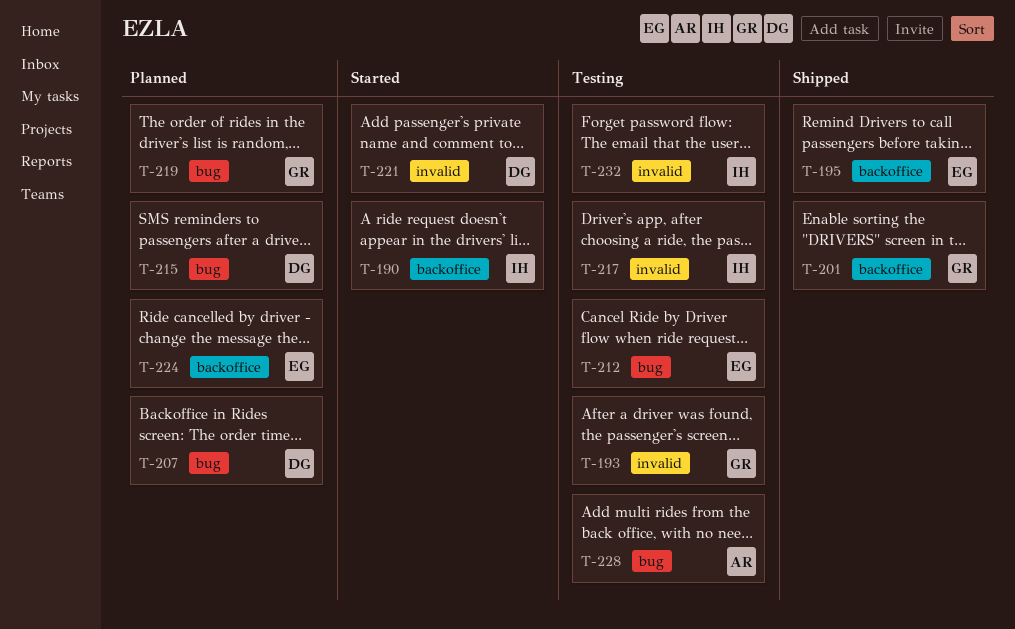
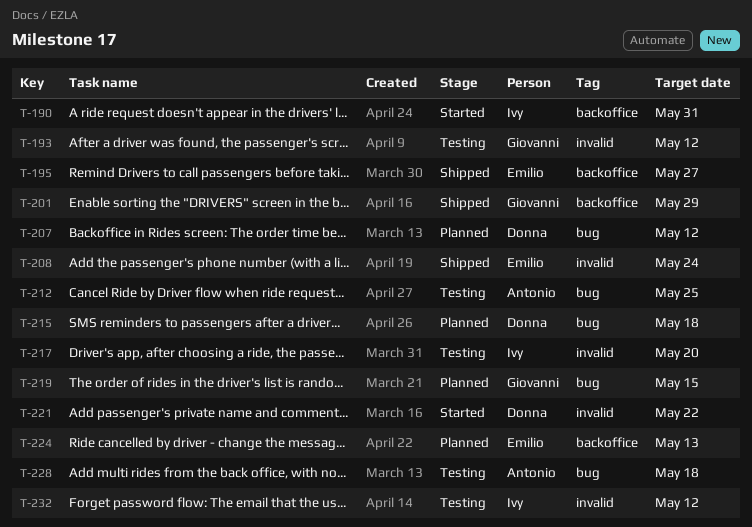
T-208: none -> present
T-212, owner: Emilio -> Antonio

